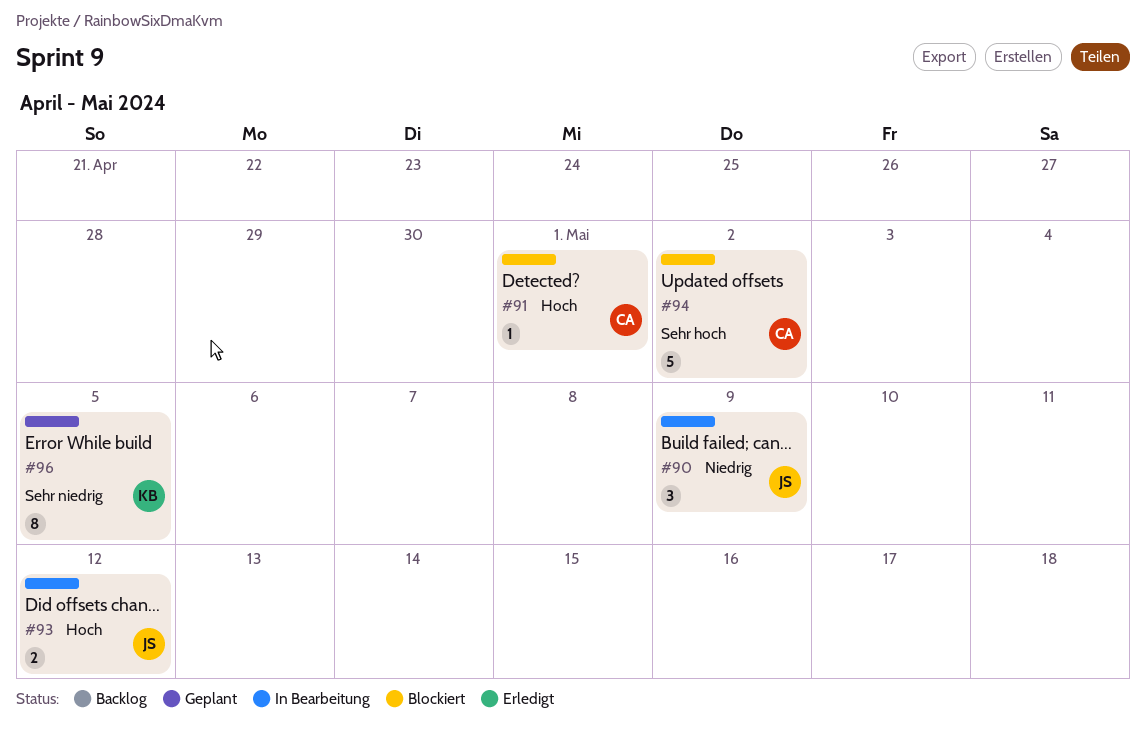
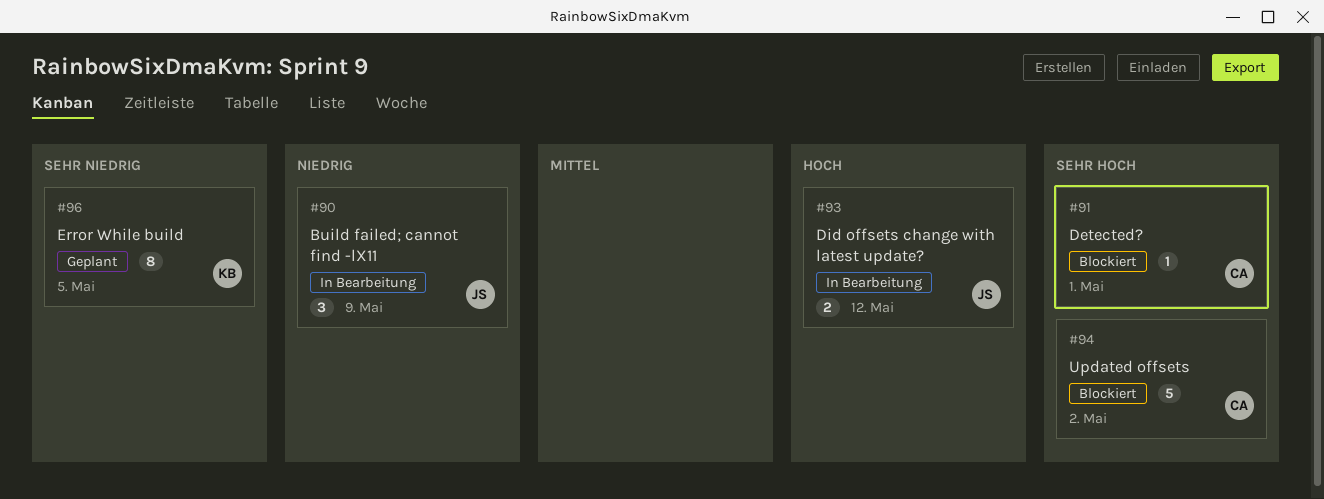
#91, priority: Hoch -> Sehr hoch

